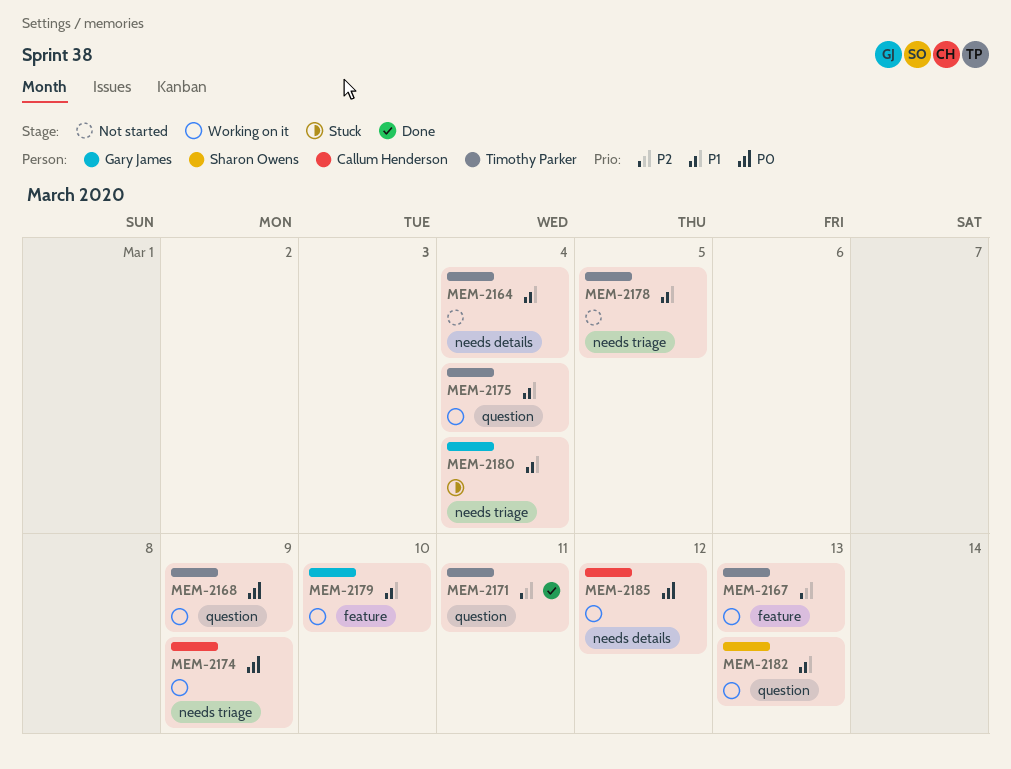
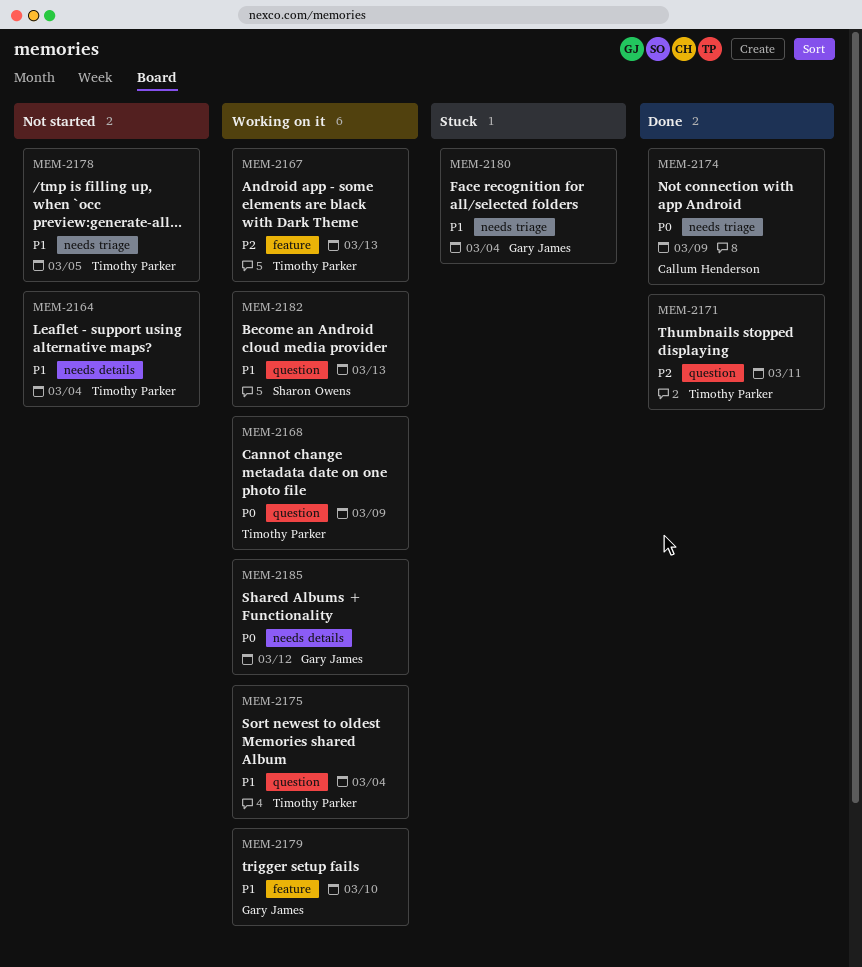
MEM-2174, status: Working on it -> Done
MEM-2185, owner: Callum Henderson -> Gary James

